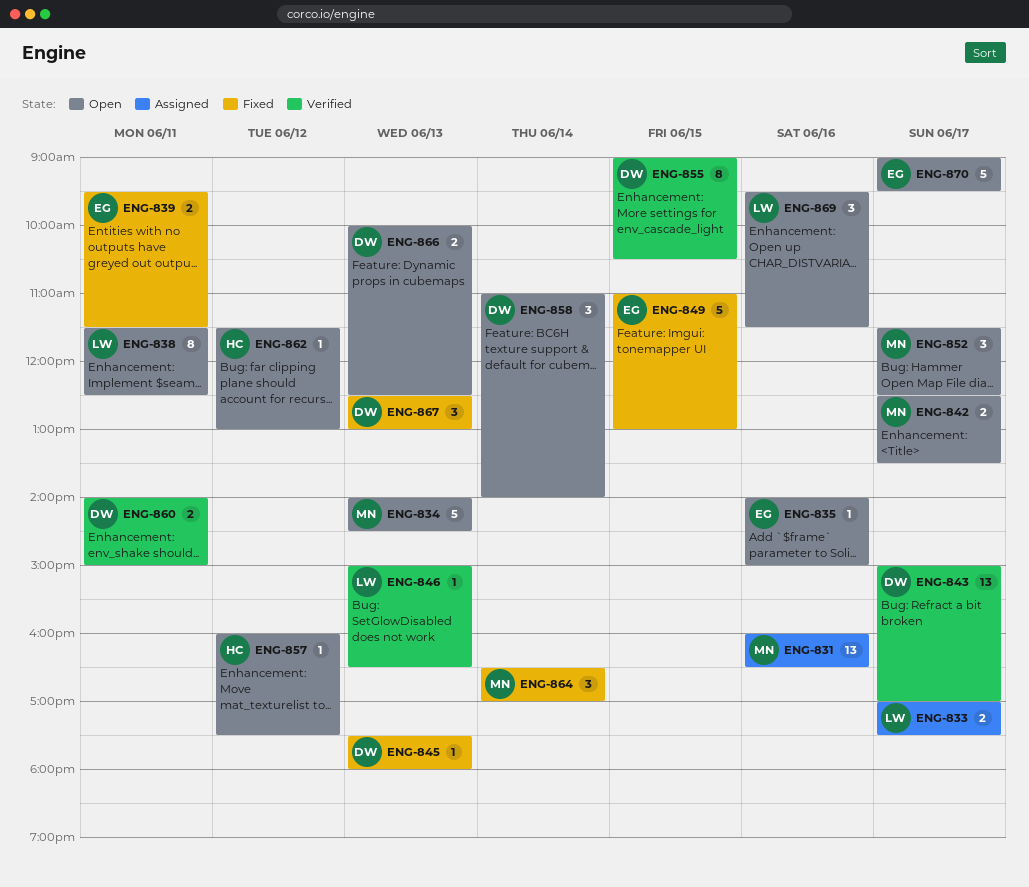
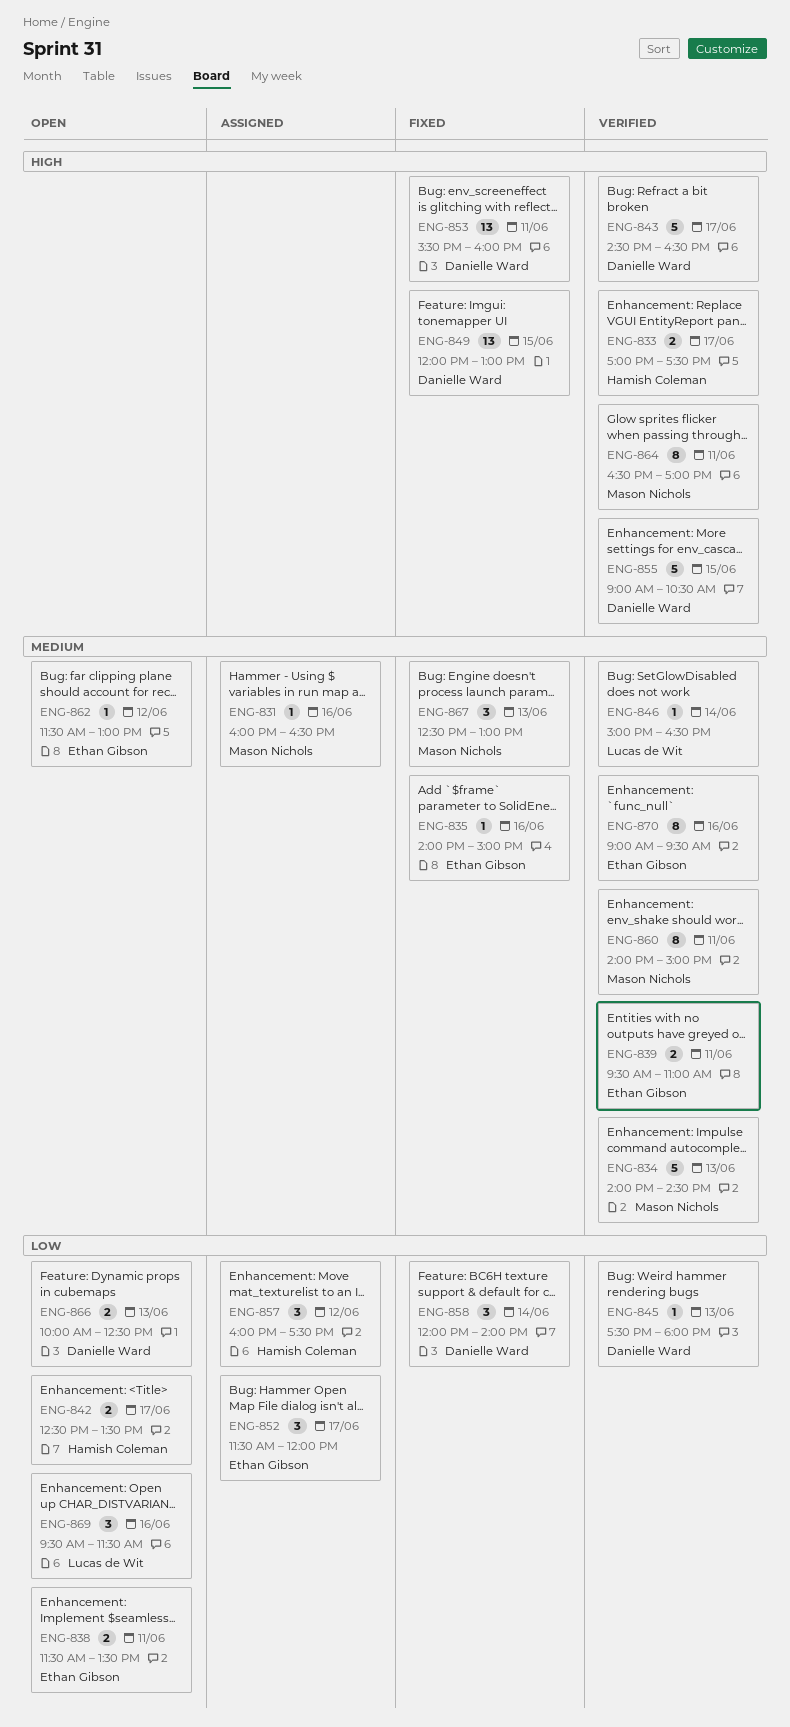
ENG-831, estimate: 13 -> 1
ENG-833, status: Assigned -> Verified
ENG-833, owner: Lucas de Wit -> Hamish Coleman
ENG-834, status: Open -> Verified
ENG-835, status: Open -> Fixed
ENG-838, owner: Lucas de Wit -> Ethan Gibson
ENG-838, estimate: 8 -> 2
ENG-838, ends: 12:30 -> 13:30
ENG-839, status: Fixed -> Verified
ENG-839, ends: 11:30 -> 11:00
ENG-842, owner: Mason Nichols -> Hamish Coleman
ENG-843, estimate: 13 -> 5
ENG-843, begins: 15:00 -> 14:30
ENG-843, ends: 17:00 -> 16:30
ENG-845, status: Fixed -> Verified
ENG-846, day: Jun 13 -> Jun 14
ENG-849, owner: Ethan Gibson -> Danielle Ward
ENG-849, estimate: 5 -> 13
ENG-849, begins: 11:00 -> 12:00
ENG-852, status: Open -> Assigned
ENG-852, owner: Mason Nichols -> Ethan Gibson
ENG-852, ends: 12:30 -> 12:00
ENG-853: none -> present
ENG-855, estimate: 8 -> 5
ENG-857, status: Open -> Assigned
ENG-857, estimate: 1 -> 3
ENG-858, status: Open -> Fixed
ENG-858, begins: 11:00 -> 12:00
ENG-860, owner: Danielle Ward -> Mason Nichols
ENG-860, estimate: 2 -> 8
ENG-862, owner: Hamish Coleman -> Ethan Gibson
ENG-864, status: Fixed -> Verified
ENG-864, estimate: 3 -> 8
ENG-864, day: Jun 14 -> Jun 11
ENG-867, owner: Danielle Ward -> Mason Nichols
ENG-870, status: Open -> Verified
ENG-870, estimate: 5 -> 8
ENG-870, day: Jun 17 -> Jun 16

